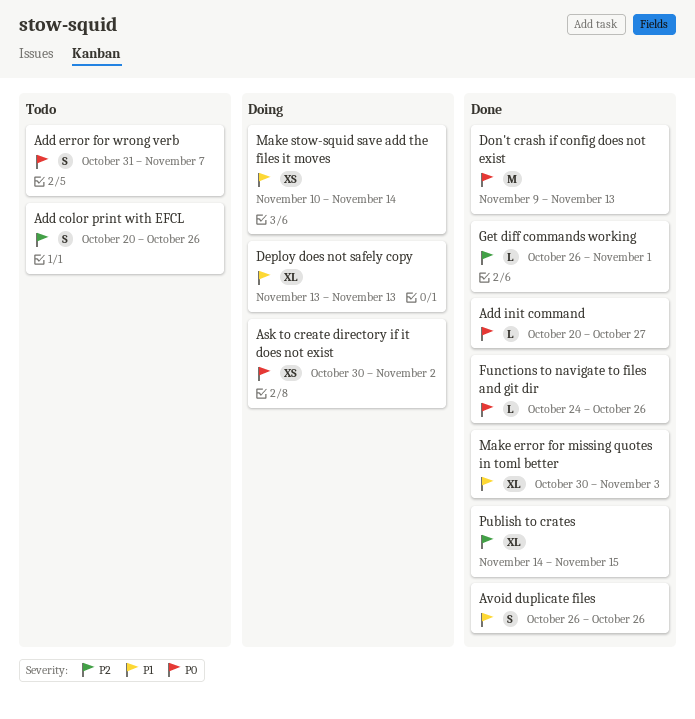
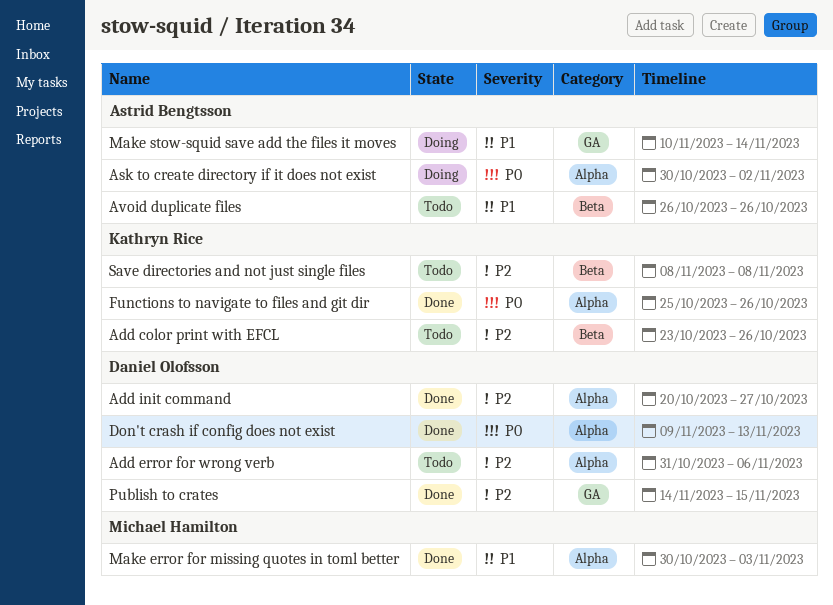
Add color print with EFCL, start: Oct 20 -> Oct 23
Add error for wrong verb, priority: P0 -> P2
Add error for wrong verb, due: Nov 7 -> Nov 6
Add init command, priority: P0 -> P2
Avoid duplicate files, status: Done -> Todo
Deploy does not safely copy: present -> none
Functions to navigate to files and git dir, start: Oct 24 -> Oct 25
Get diff commands working: present -> none
Save directories and not just single files: none -> present

